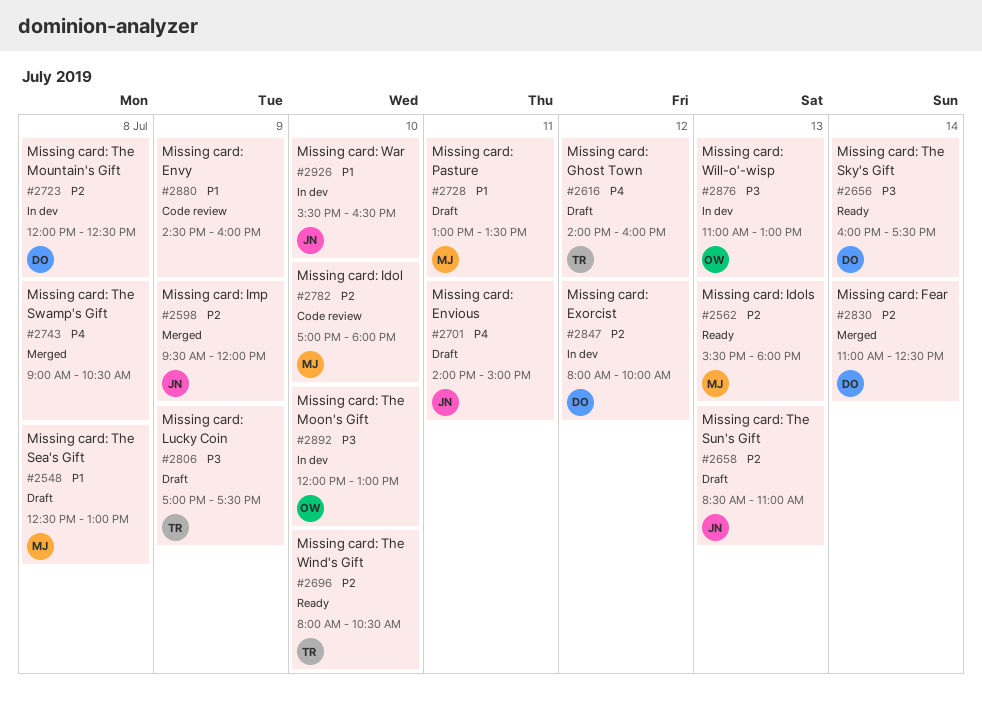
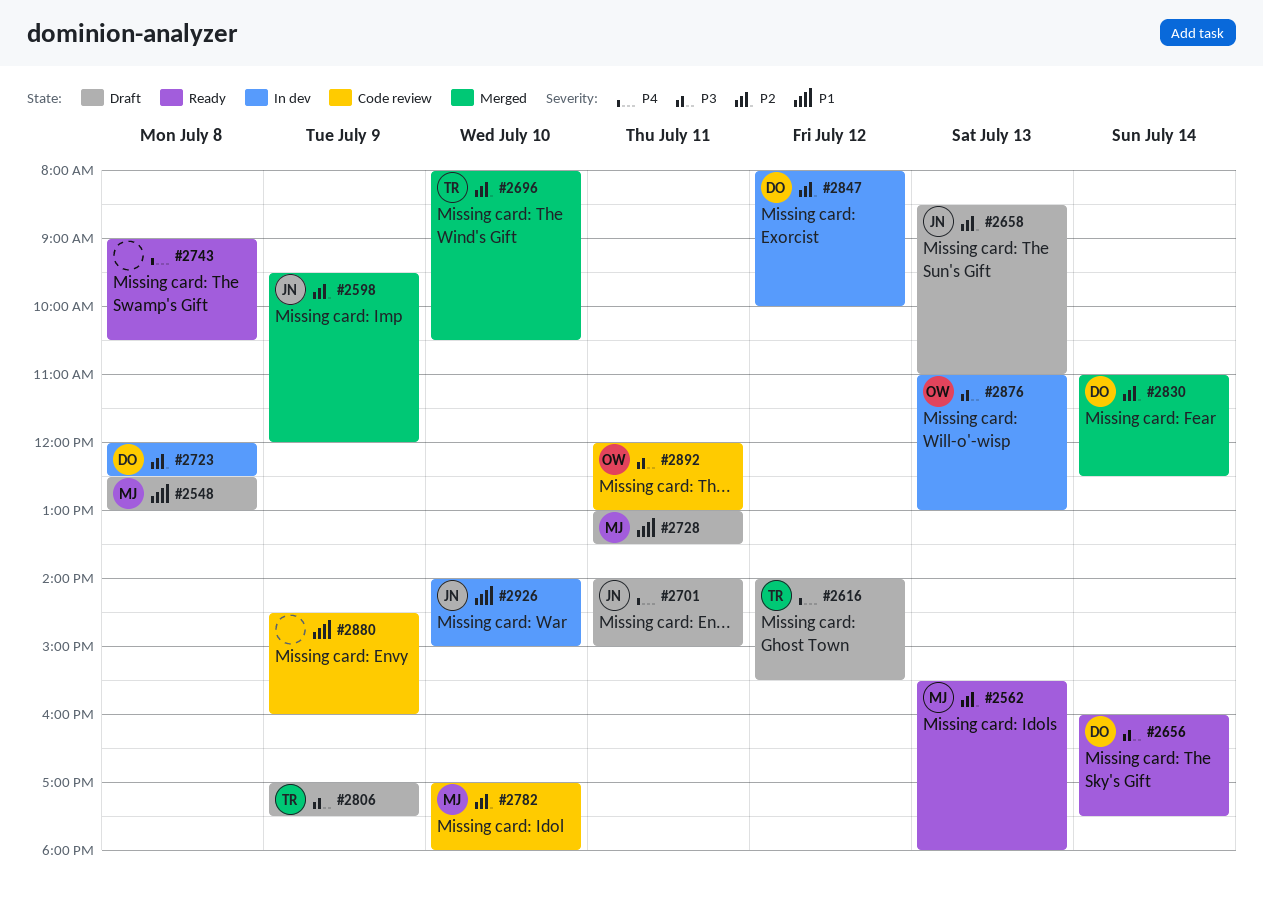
#2616, ends: 16:00 -> 15:30
#2696, status: Ready -> Merged
#2743, status: Merged -> Ready
#2892, status: In dev -> Code review
#2892, day: Jul 10 -> Jul 11
#2926, begins: 15:30 -> 14:00
#2926, ends: 16:30 -> 15:00

